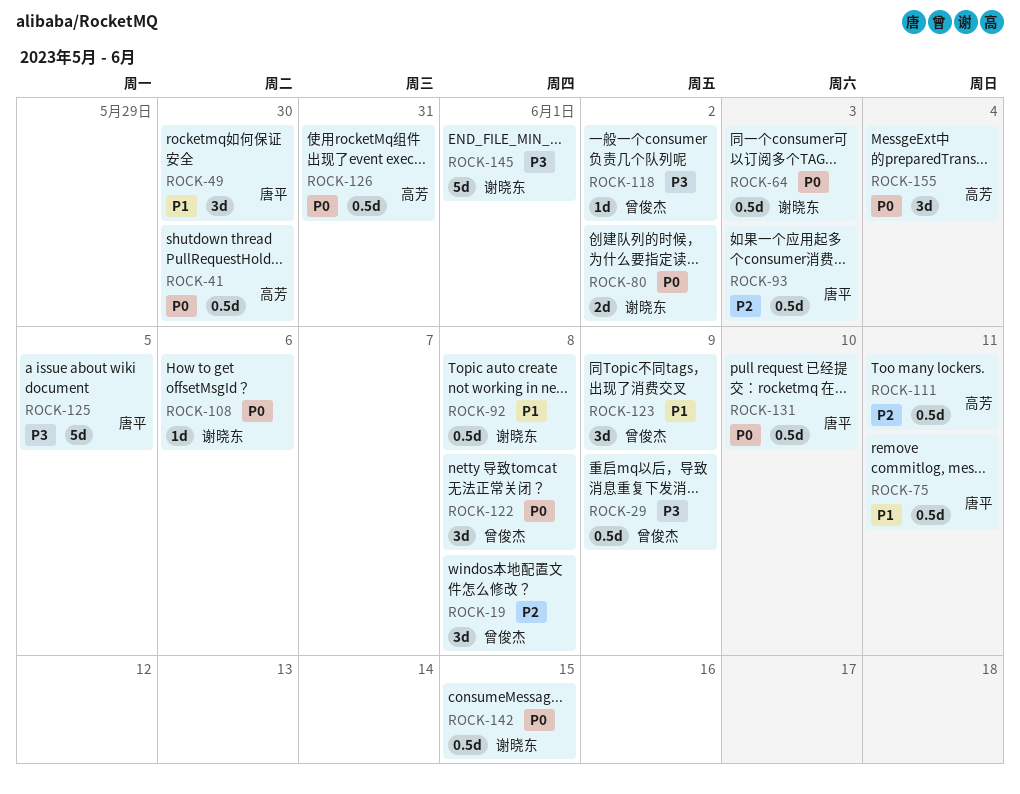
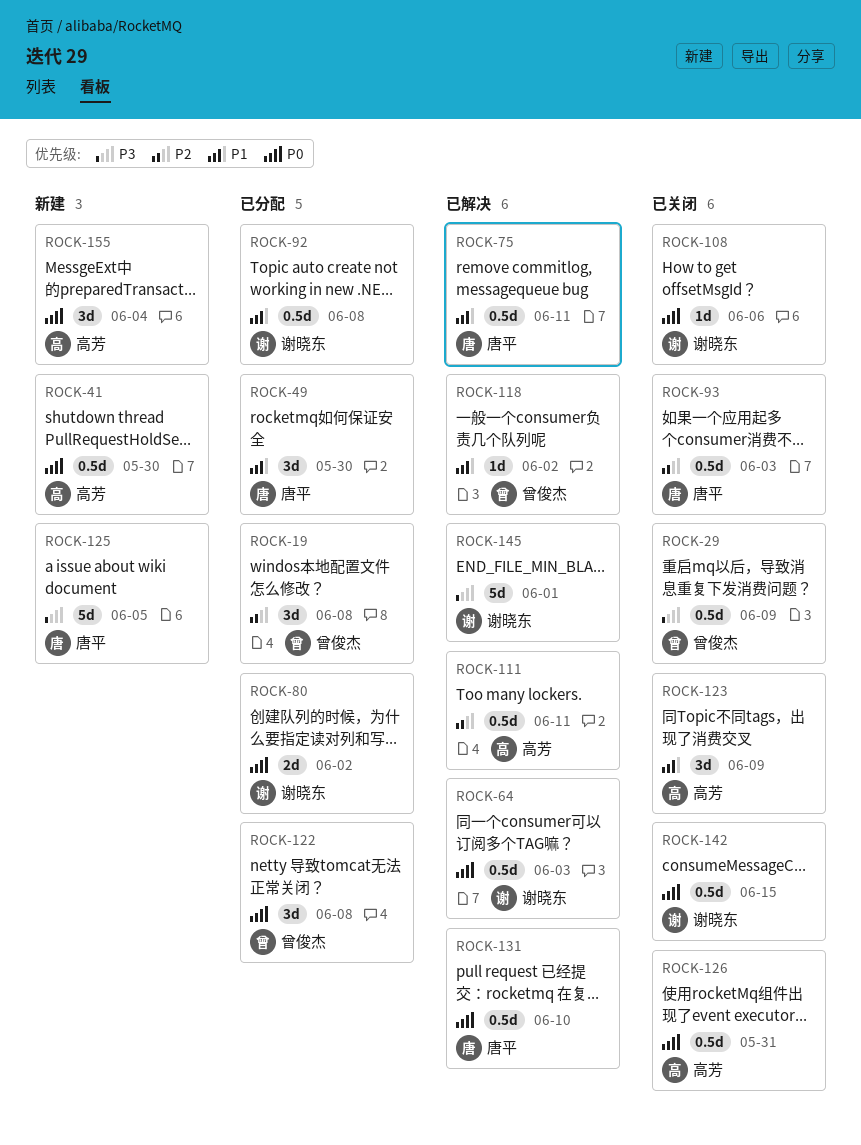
ROCK-118, priority: P3 -> P1
ROCK-123, owner: 曾俊杰 -> 高芳

